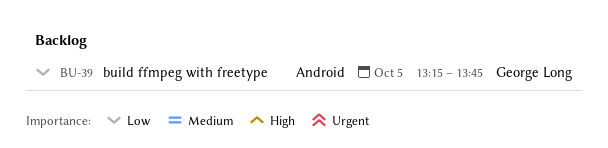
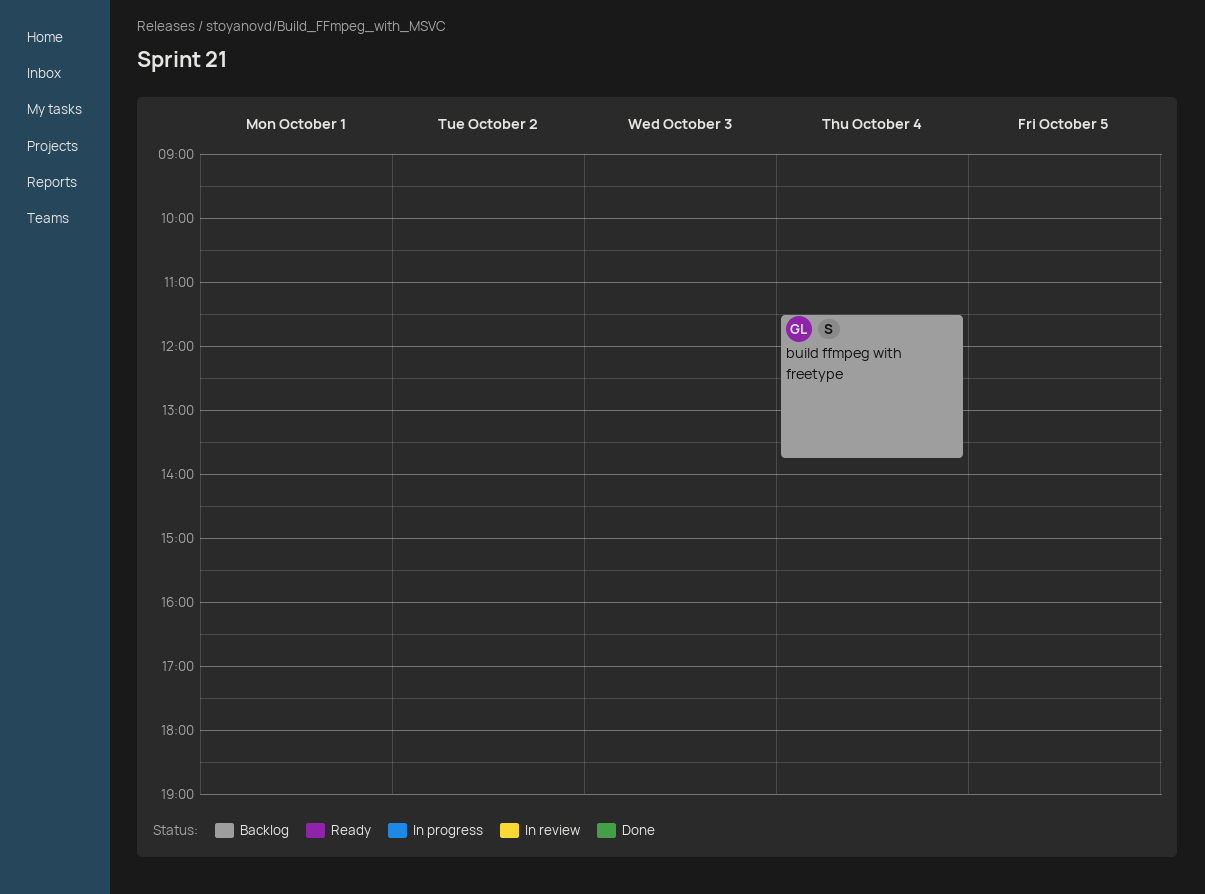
build ffmpeg with freetype, day: Oct 5 -> Oct 4
build ffmpeg with freetype, begins: 13:15 -> 11:30

